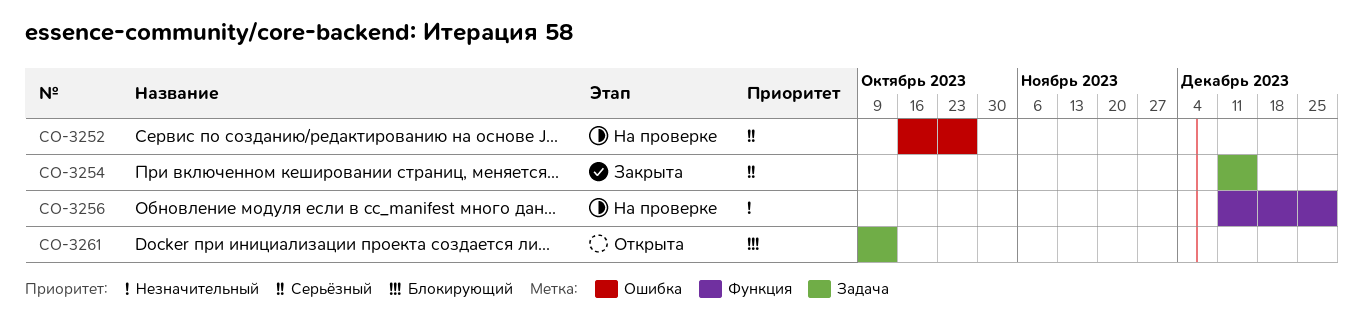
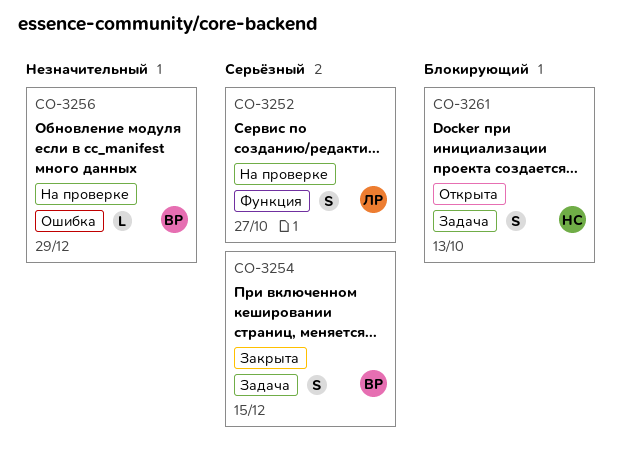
CO-3252, label: Ошибка -> Функция
CO-3256, label: Функция -> Ошибка

